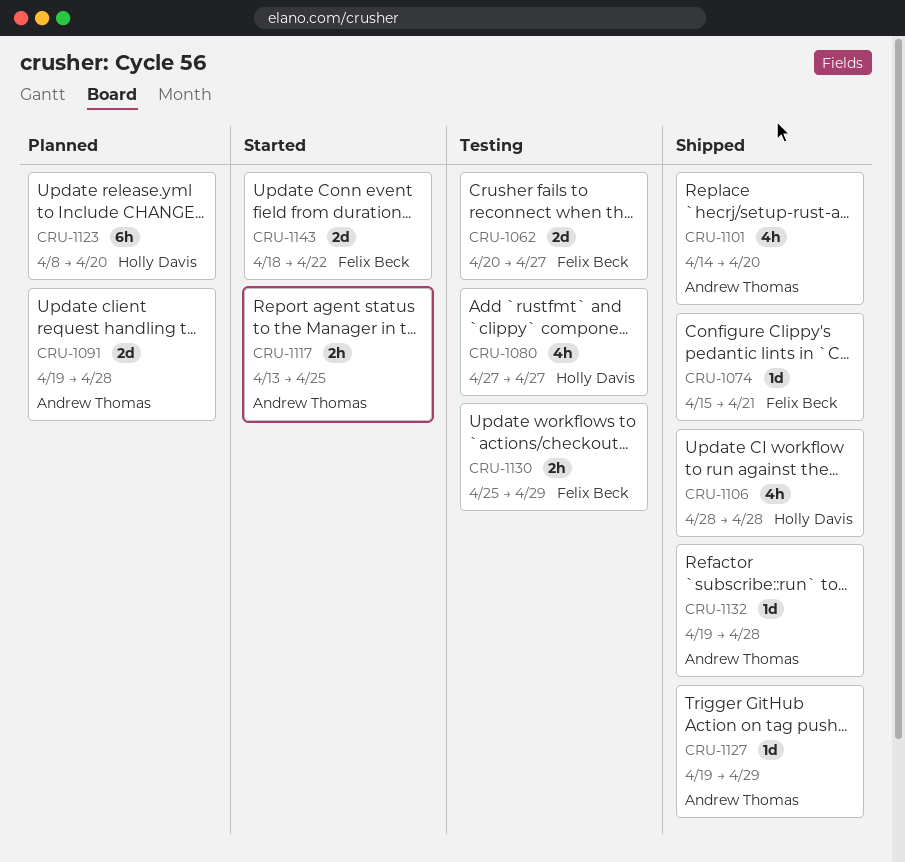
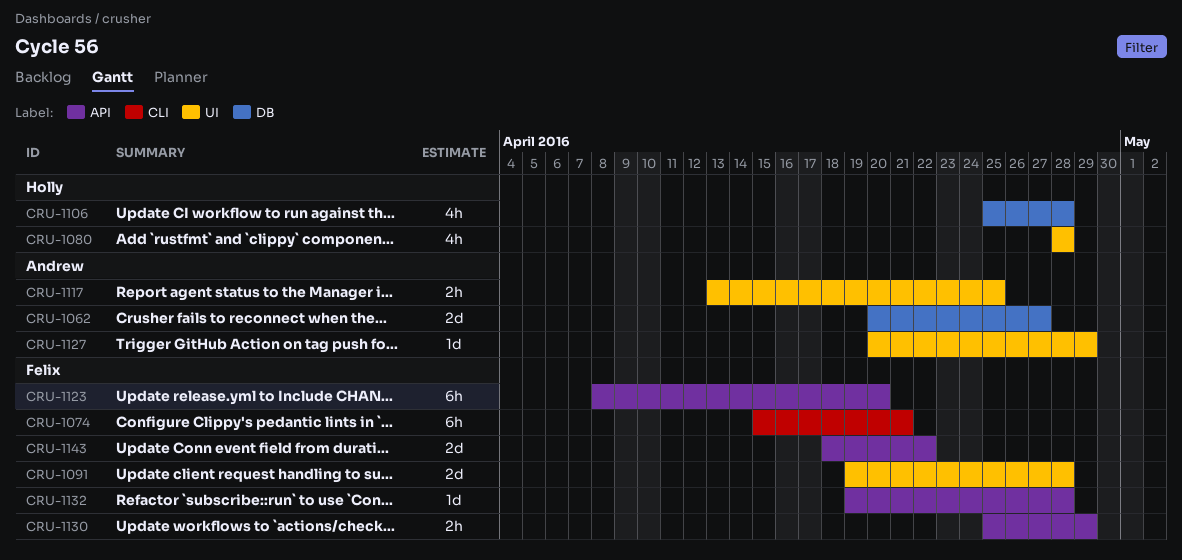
CRU-1062, owner: Felix Beck -> Andrew Thomas
CRU-1074, estimate: 1d -> 6h
CRU-1080, start: Apr 27 -> Apr 28
CRU-1080, due: Apr 27 -> Apr 28
CRU-1091, owner: Andrew Thomas -> Felix Beck
CRU-1101: present -> none
CRU-1106, start: Apr 28 -> Apr 25
CRU-1123, owner: Holly Davis -> Felix Beck
CRU-1127, start: Apr 19 -> Apr 20
CRU-1132, owner: Andrew Thomas -> Felix Beck

